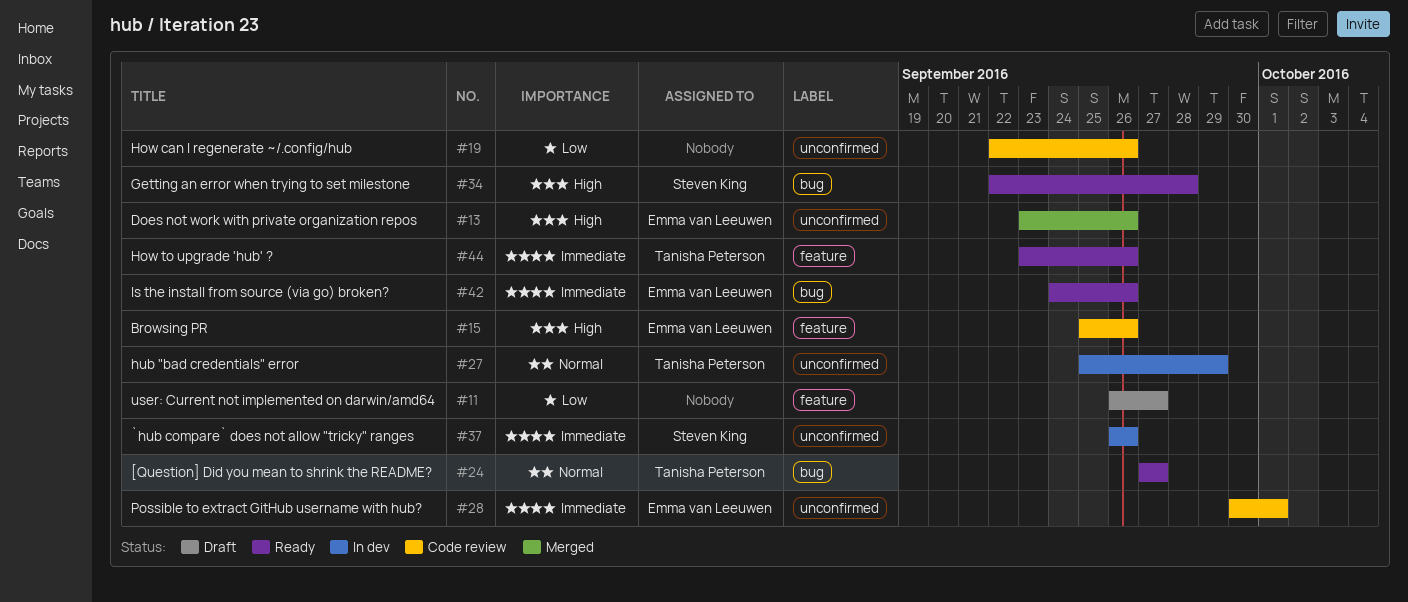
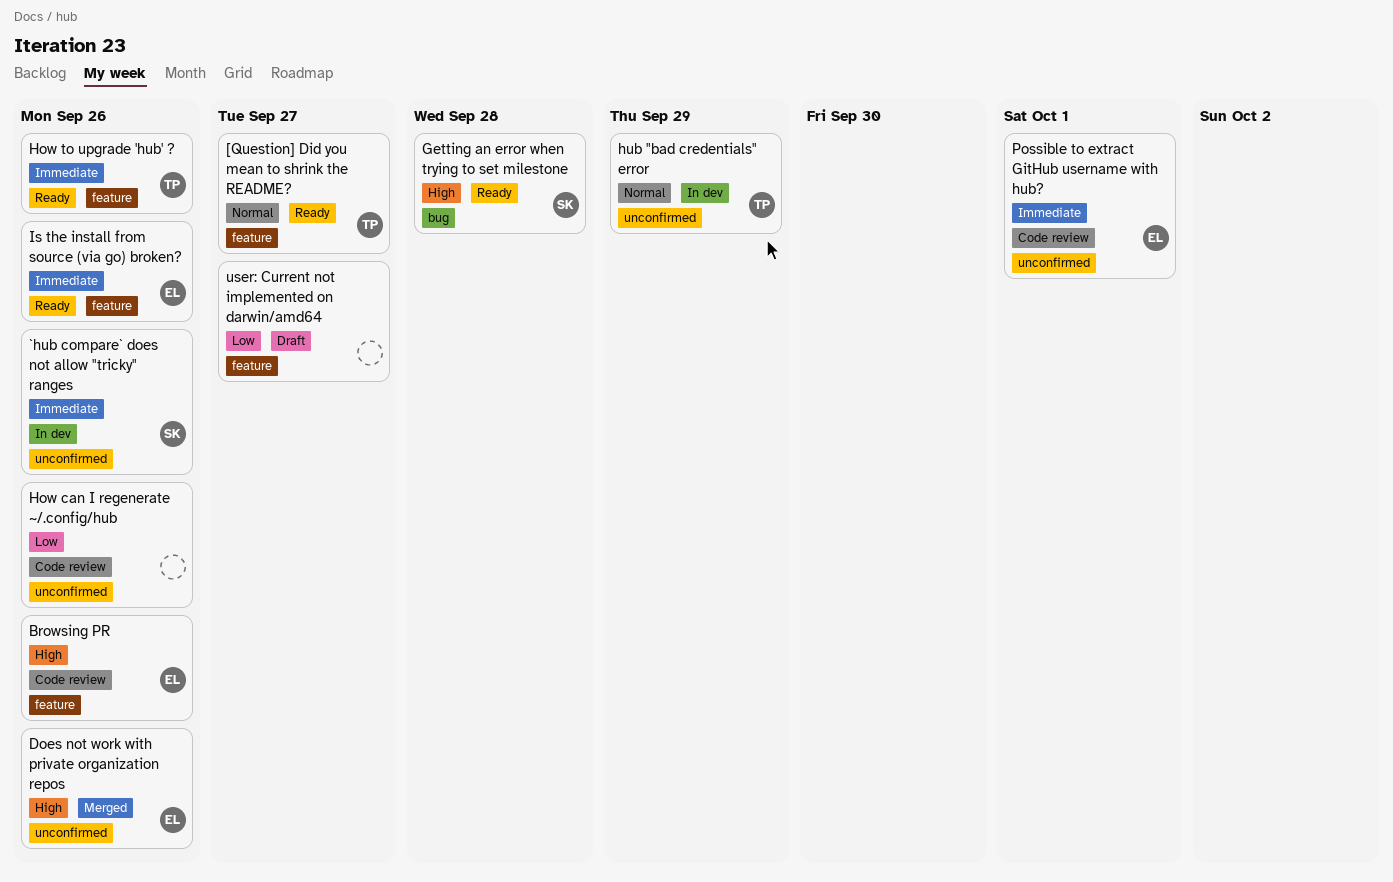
[Question] Did you mean to shrink the README?, label: bug -> feature
Is the install from source (via go) broken?, label: bug -> feature

